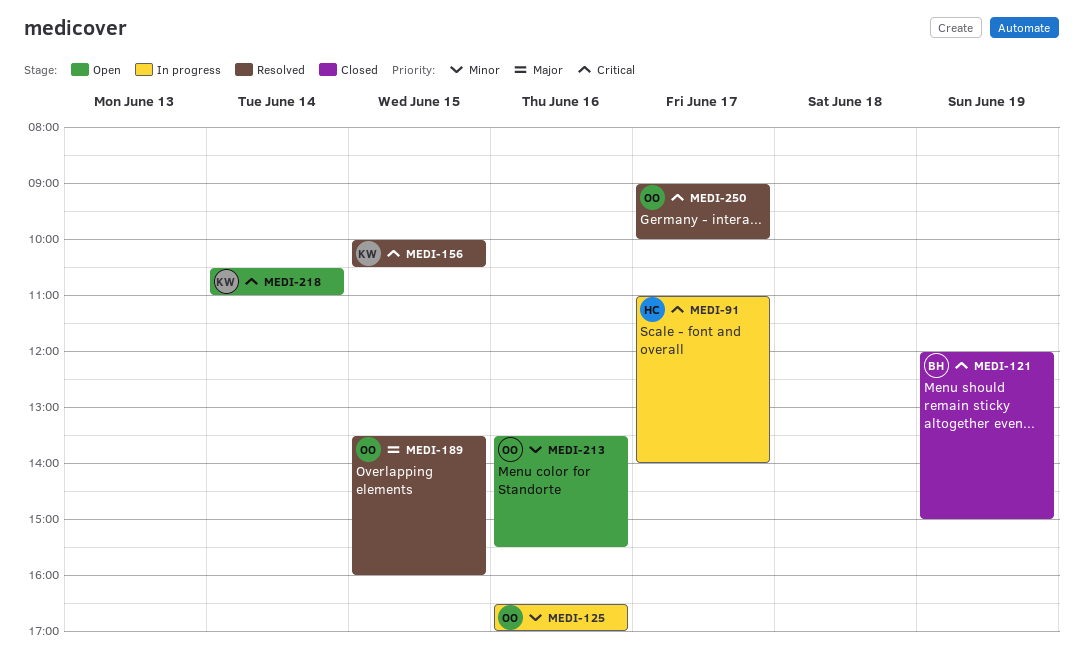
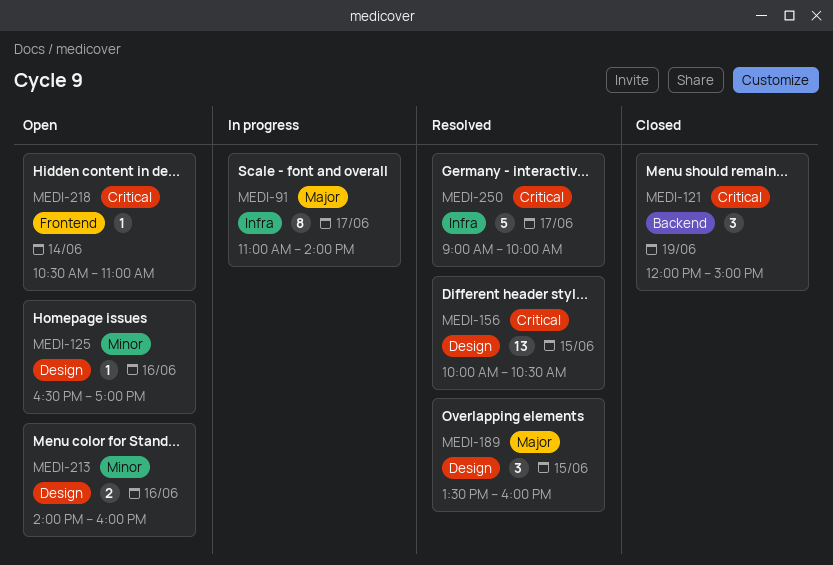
MEDI-91, priority: Critical -> Major
MEDI-125, status: In progress -> Open
MEDI-213, begins: 13:30 -> 14:00
MEDI-213, ends: 15:30 -> 16:00

